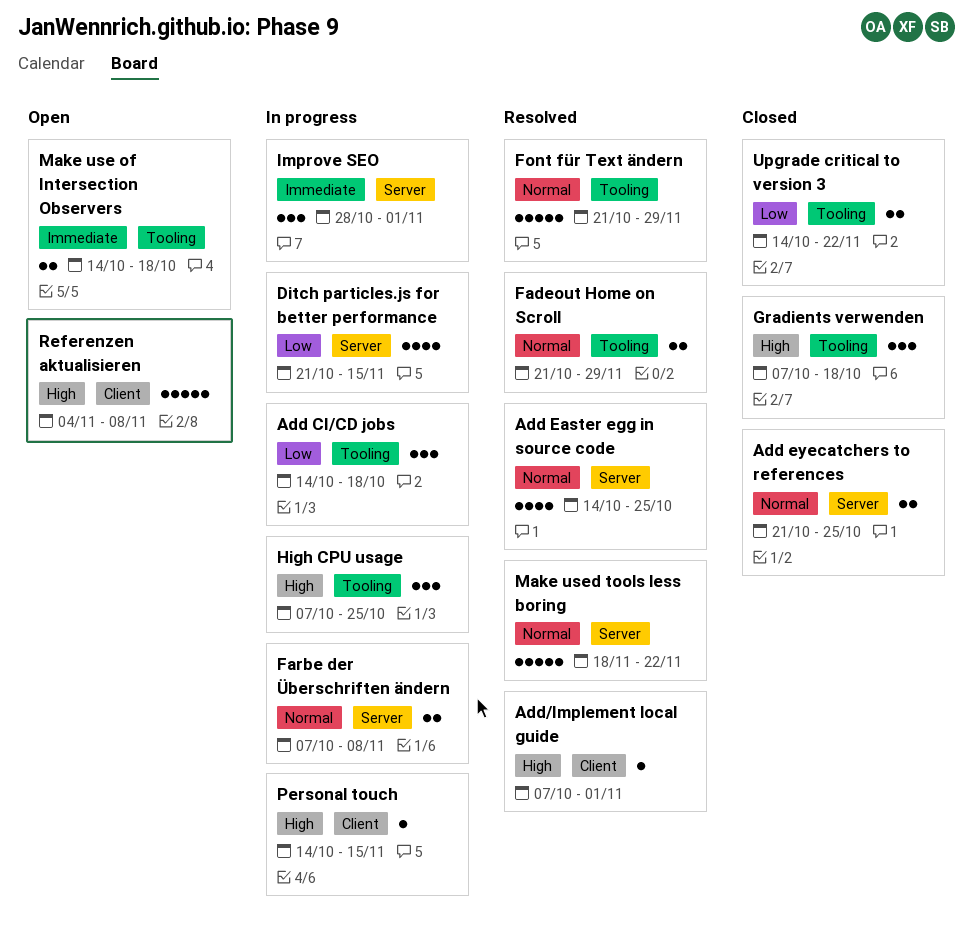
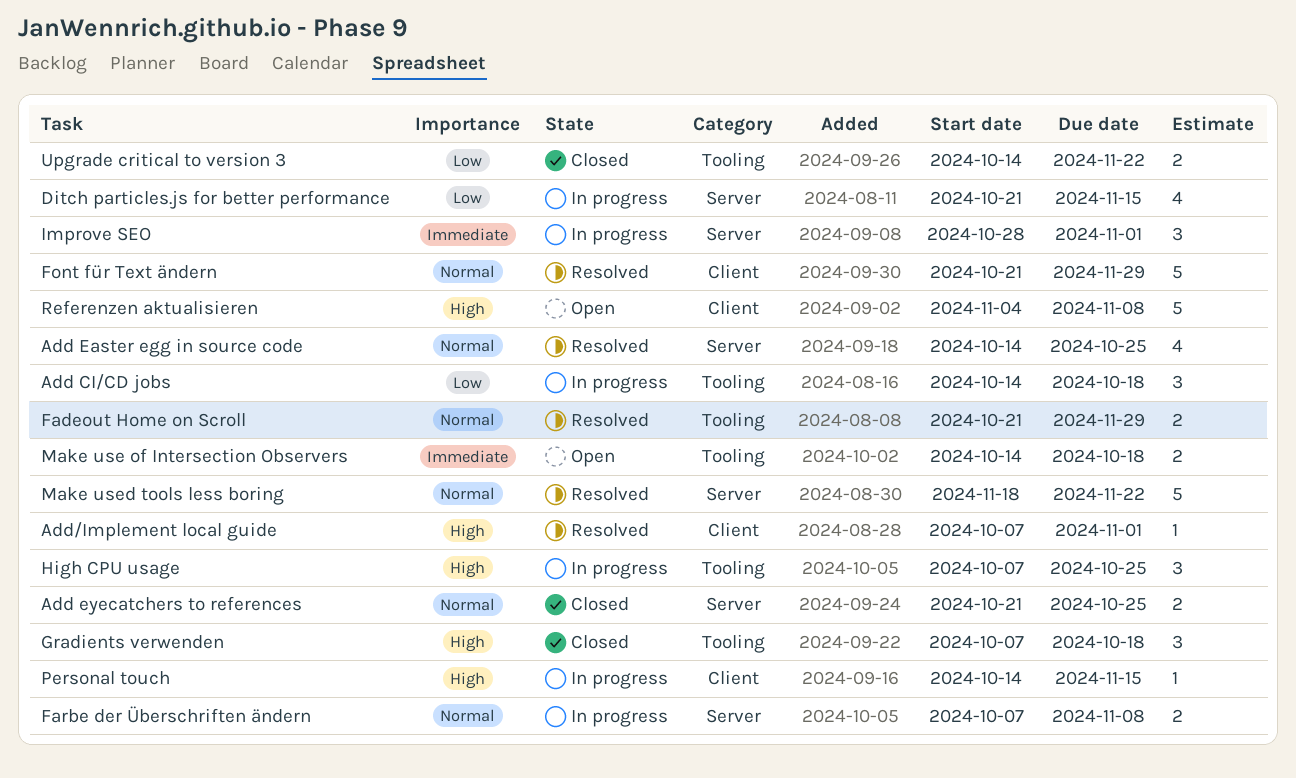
Font für Text ändern, label: Tooling -> Client

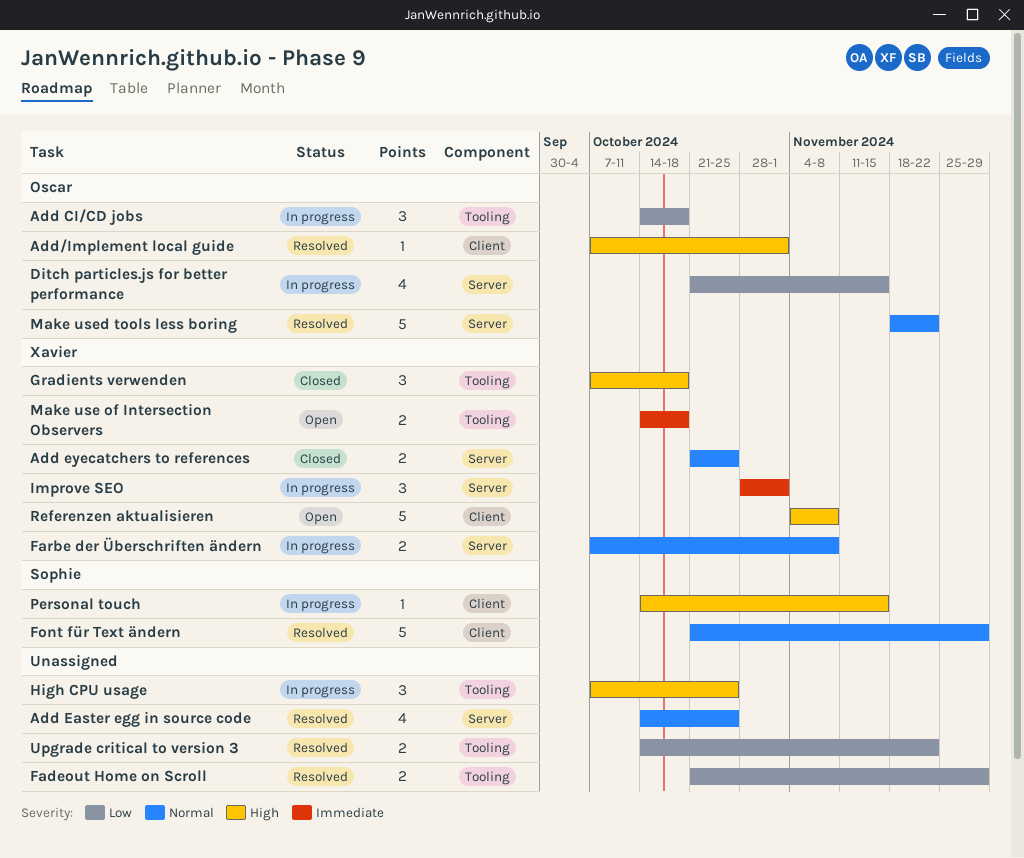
Fadeout Home on Scroll, priority: Normal -> Low
Upgrade critical to version 3, status: Closed -> Resolved

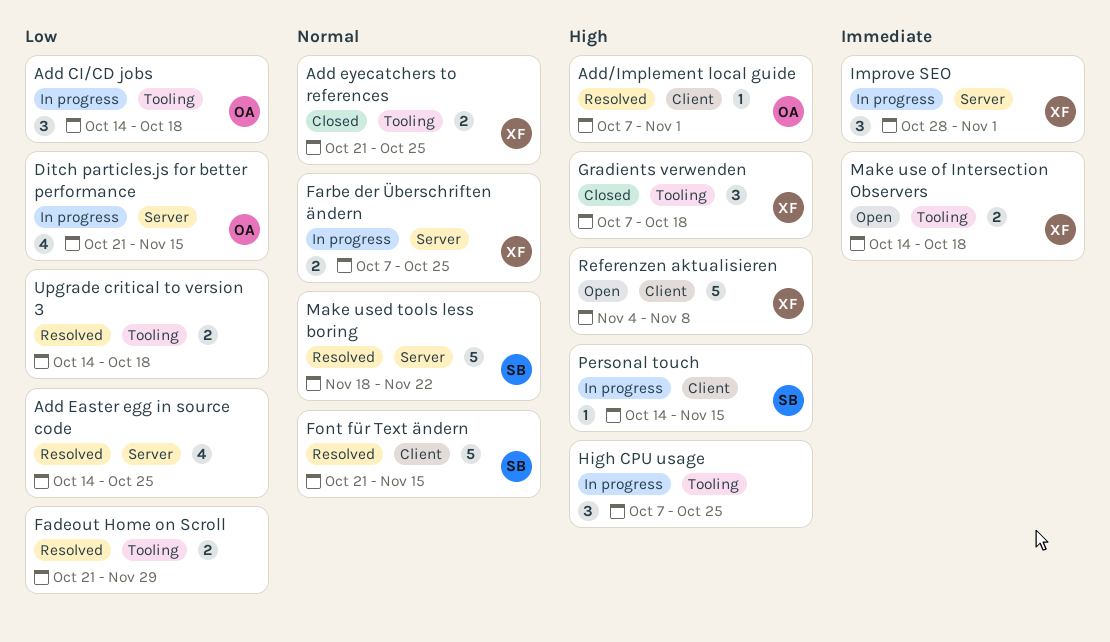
Add Easter egg in source code, priority: Normal -> Low
Add eyecatchers to references, label: Server -> Tooling
Farbe der Überschriften ändern, due: Nov 8 -> Oct 25
Font für Text ändern, due: Nov 29 -> Nov 15
Make used tools less boring, owner: Oscar -> Sophie
Upgrade critical to version 3, due: Nov 22 -> Oct 18

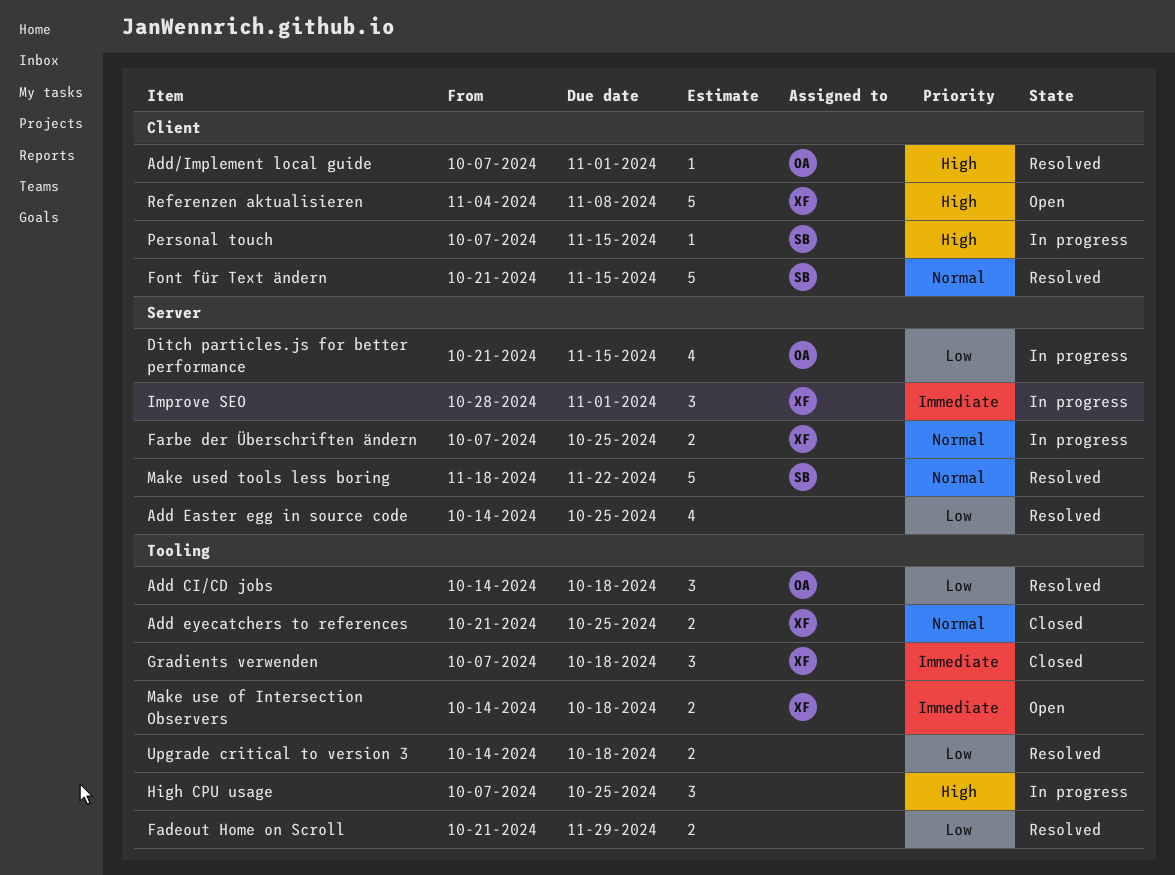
Add CI/CD jobs, status: In progress -> Resolved
Gradients verwenden, priority: High -> Immediate
Personal touch, start: Oct 14 -> Oct 7

